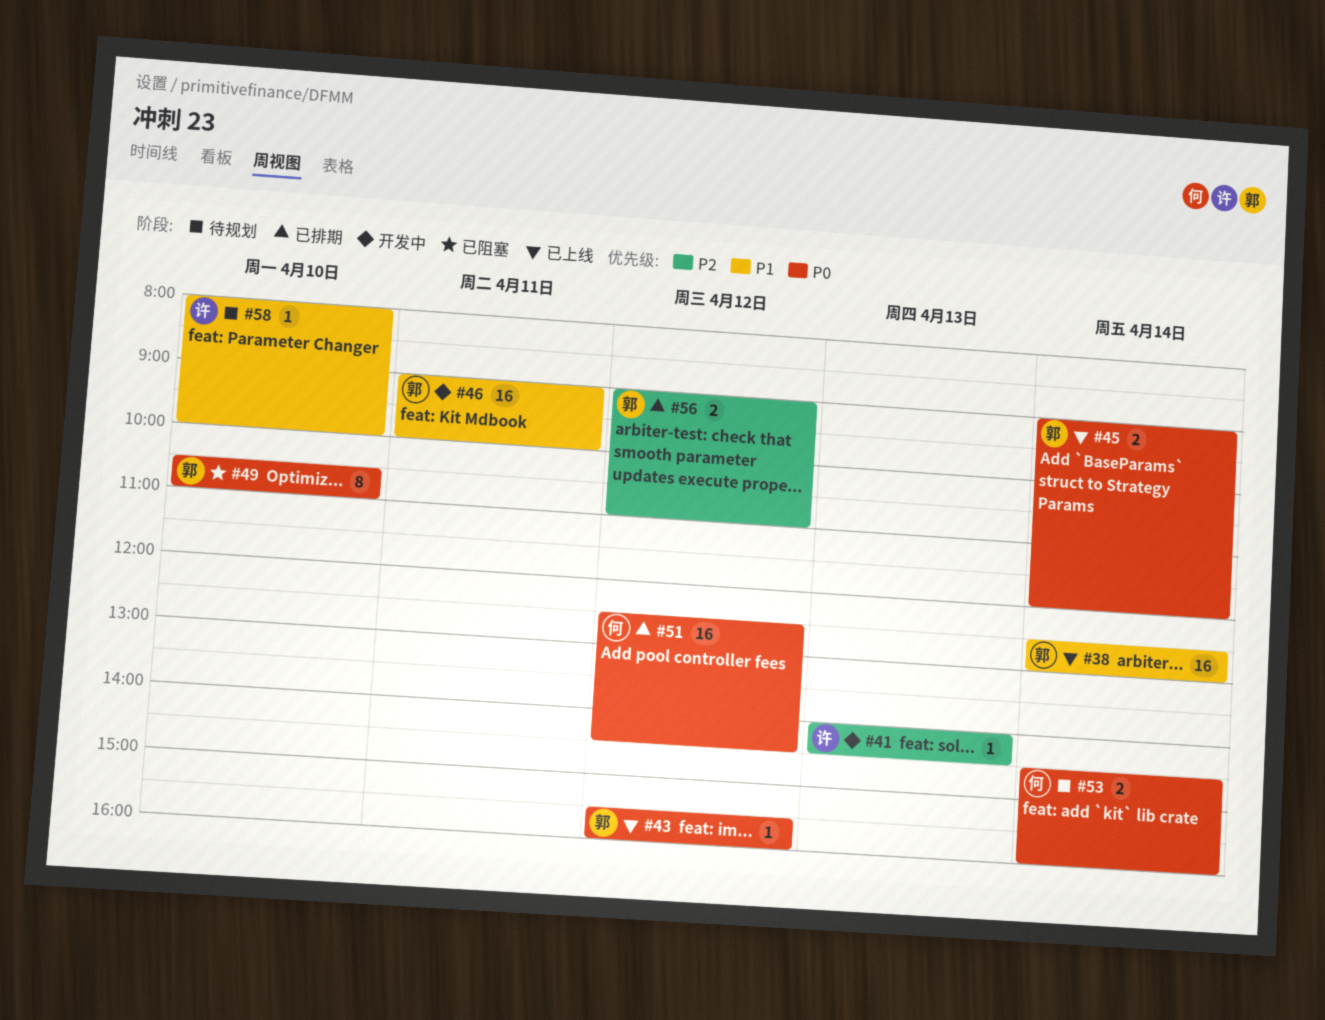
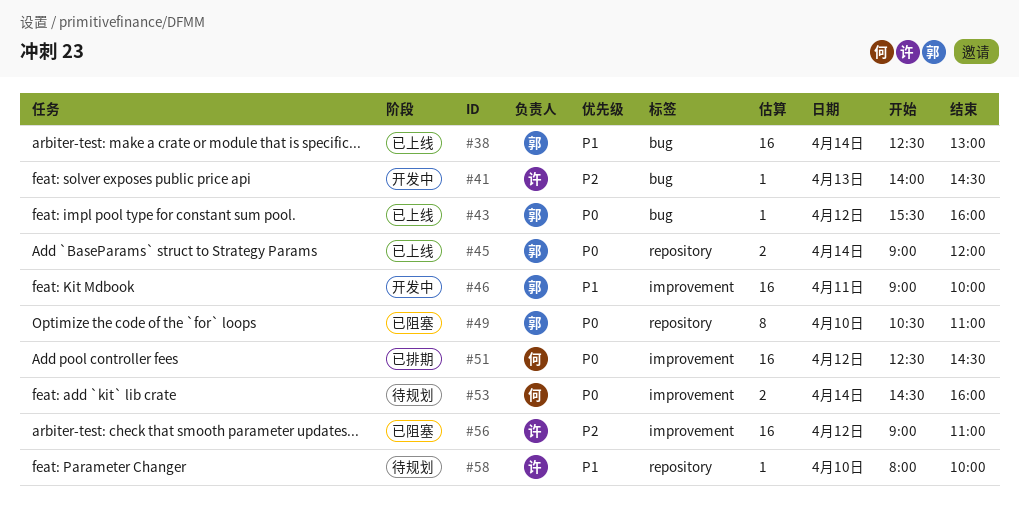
#56, status: 已排期 -> 已阻塞
#56, owner: 郭 -> 许
#56, estimate: 2 -> 16

